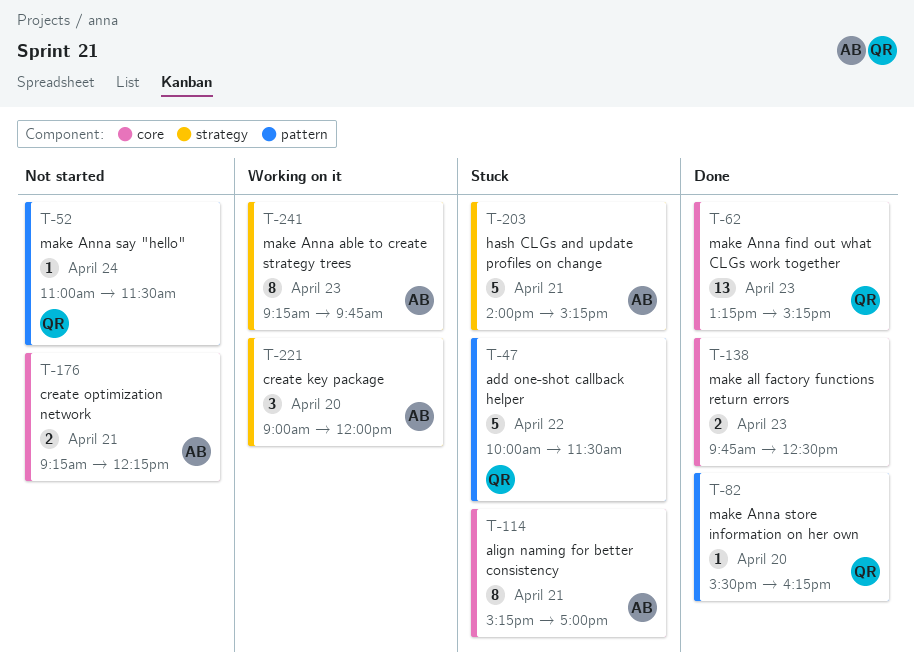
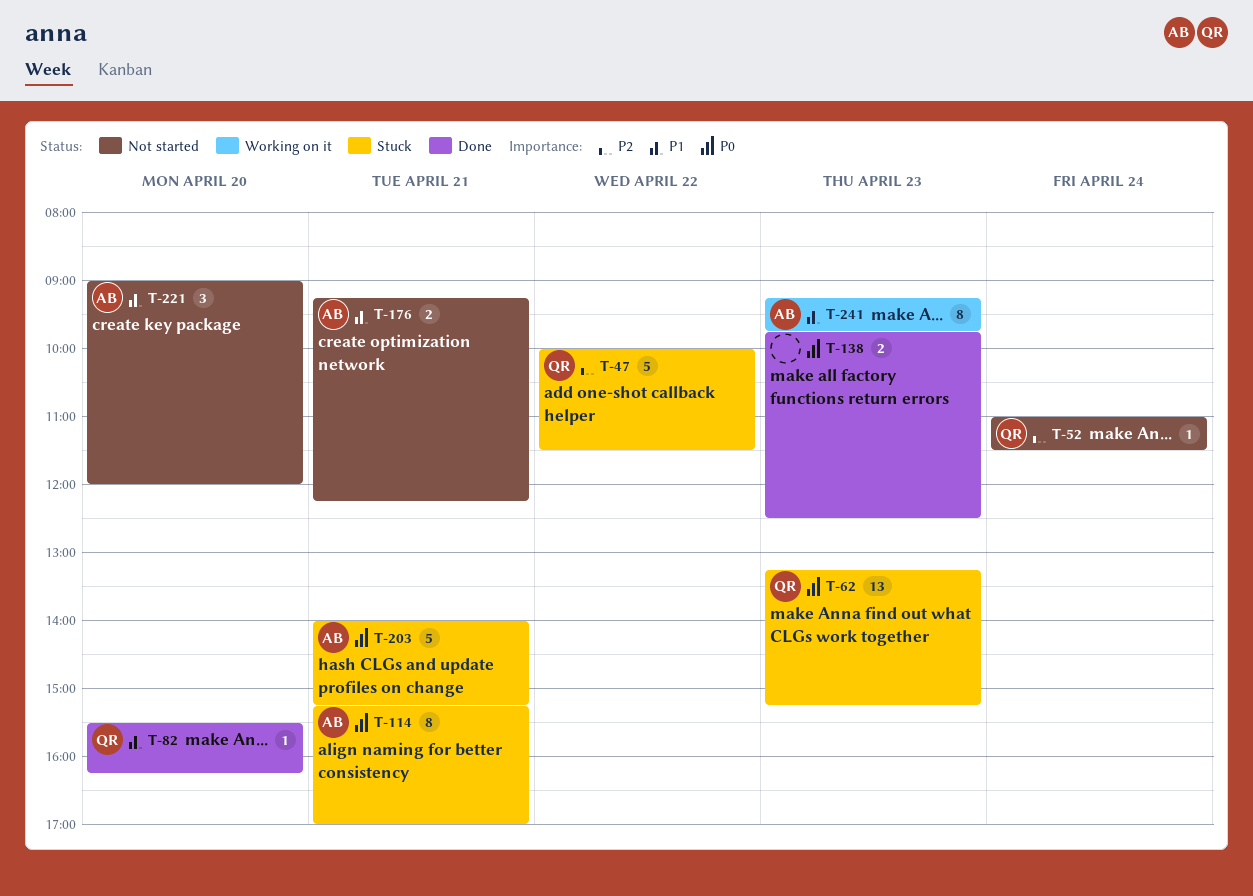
T-62, status: Done -> Stuck
T-221, status: Working on it -> Not started

